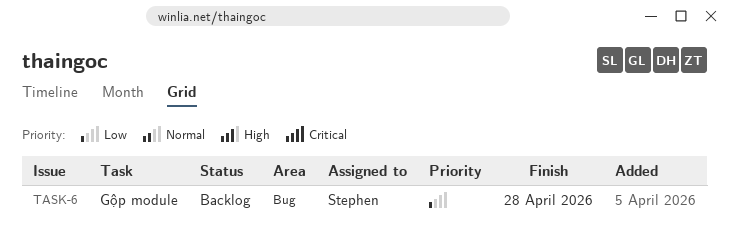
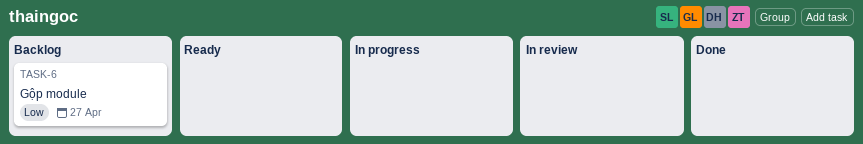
TASK-6, due: Apr 28 -> Apr 27

